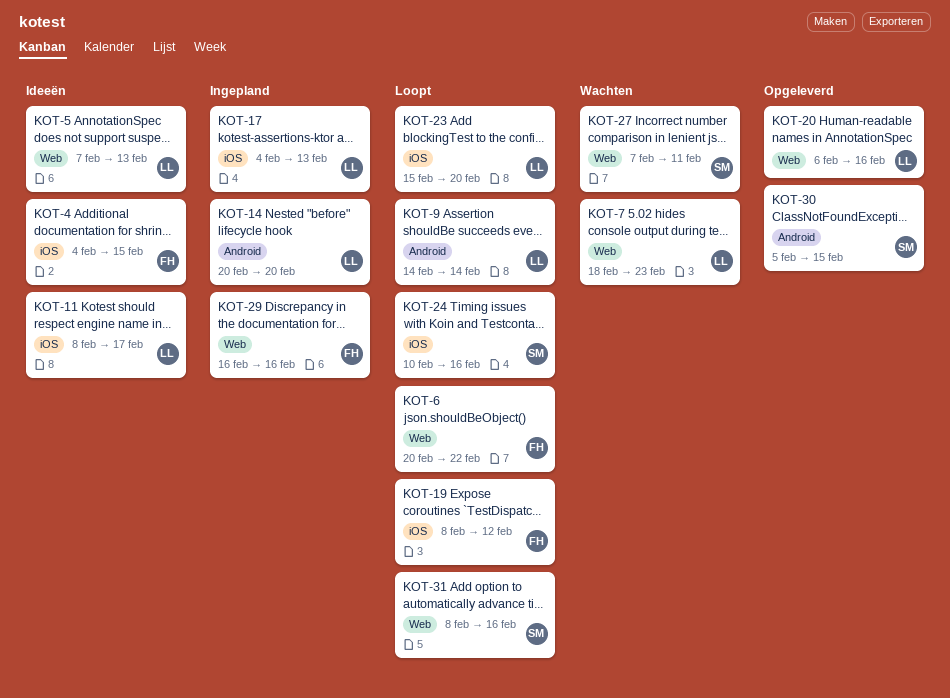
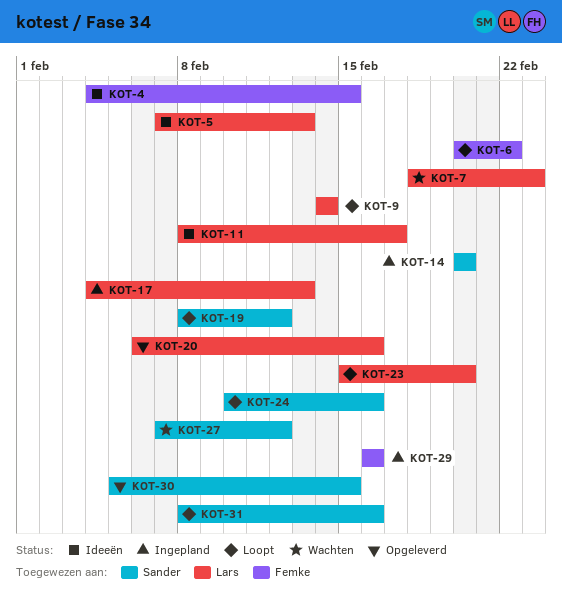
KOT-14, owner: Lars -> Sander
KOT-19, owner: Femke -> Sander
KOT-27, due: Feb 11 -> Feb 12

